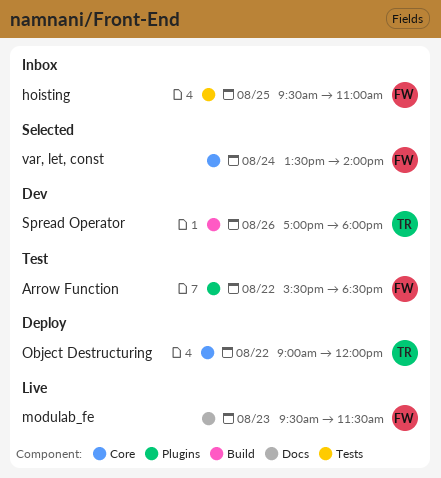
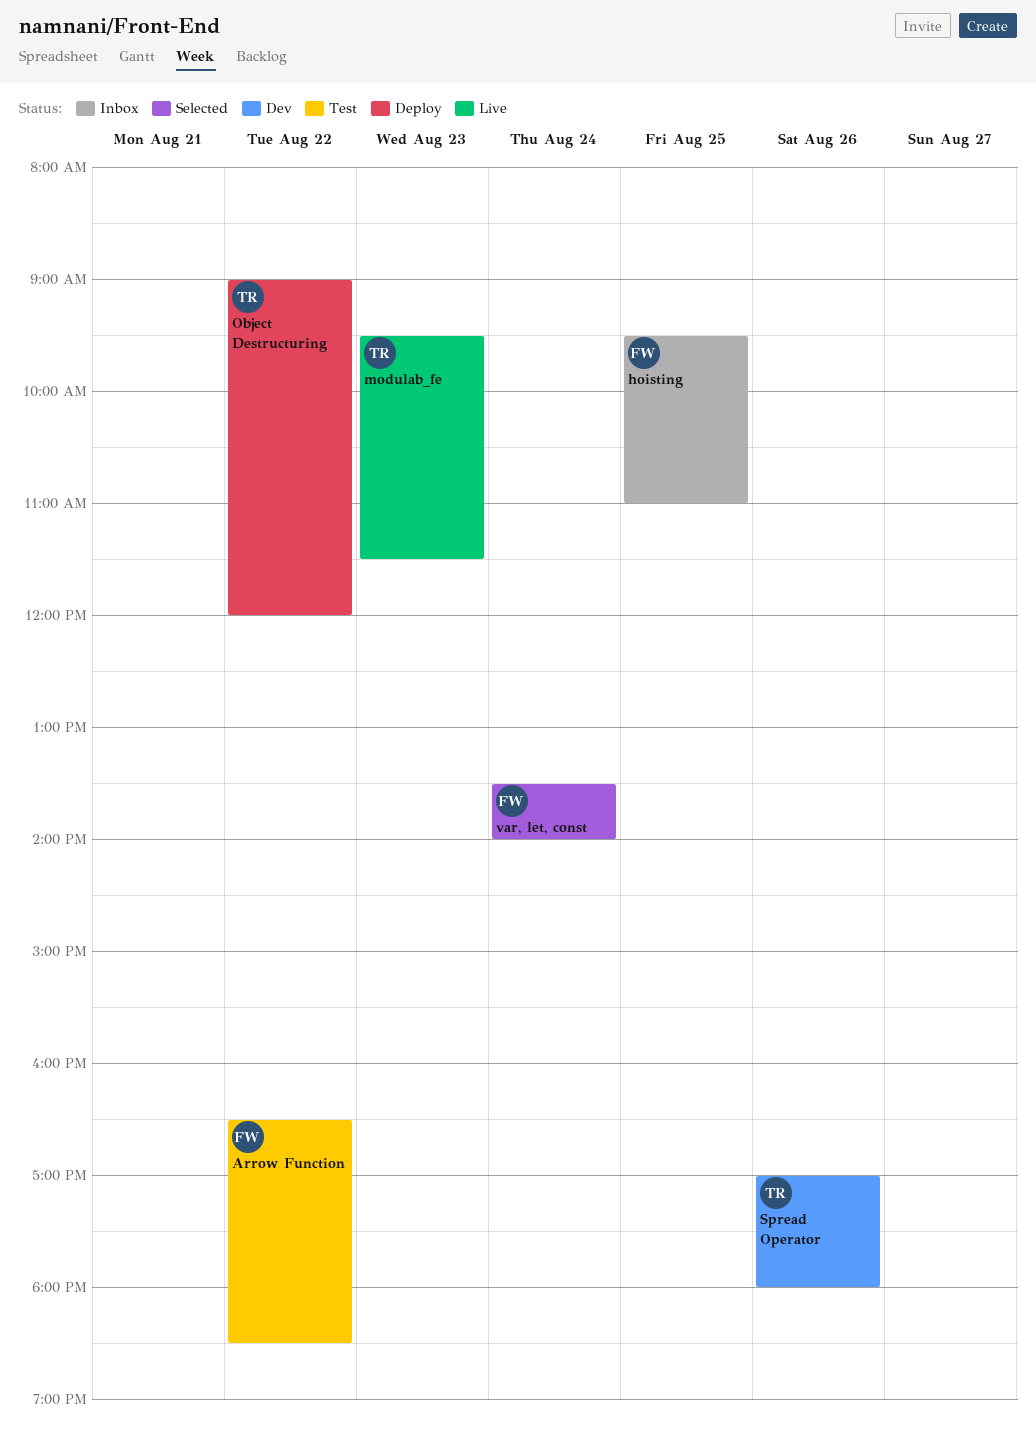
Arrow Function, begins: 15:30 -> 16:30
modulab_fe, owner: FW -> TR

